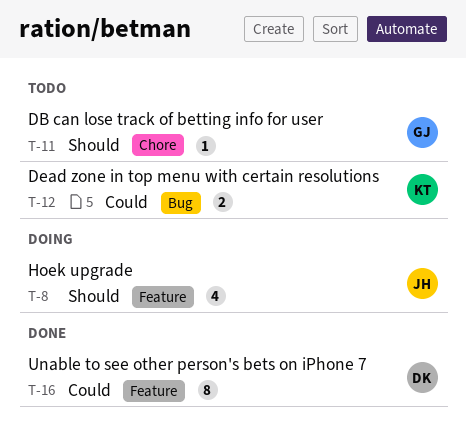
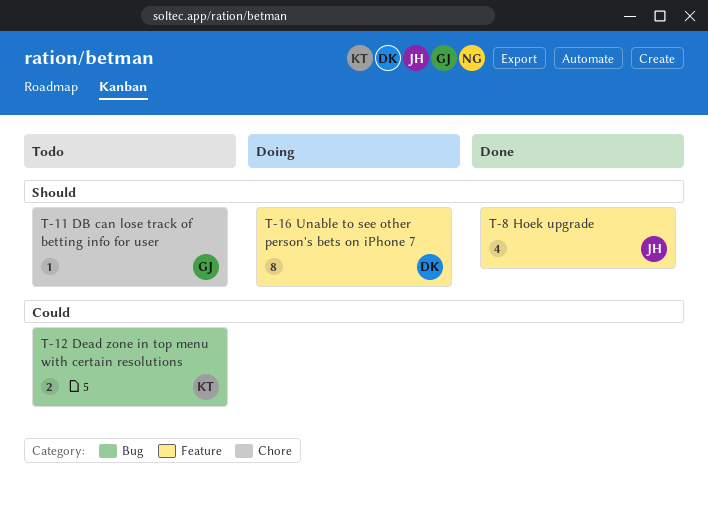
T-8, status: Doing -> Done
T-16, status: Done -> Doing
T-16, priority: Could -> Should

